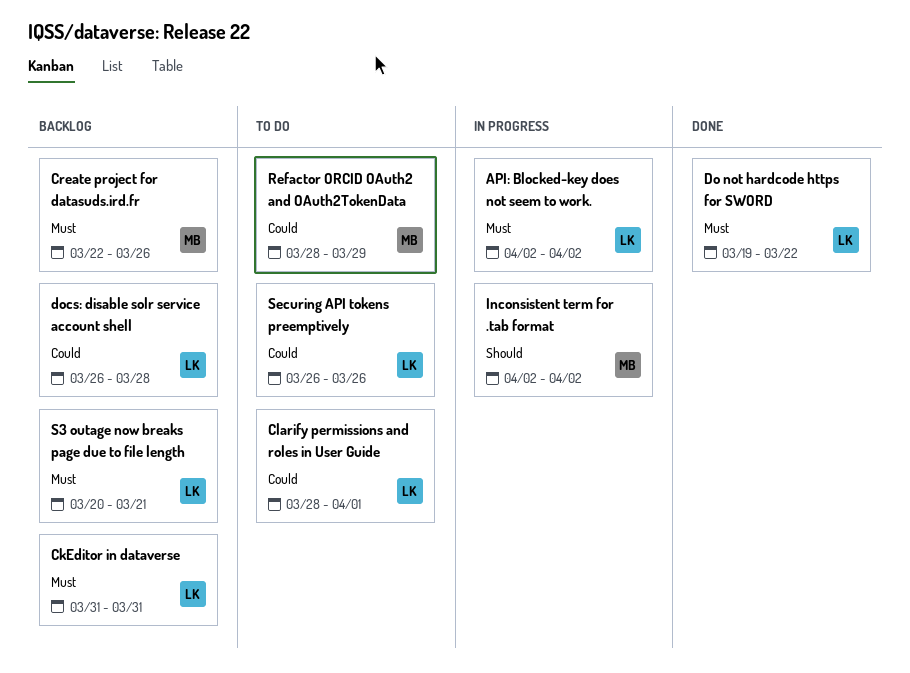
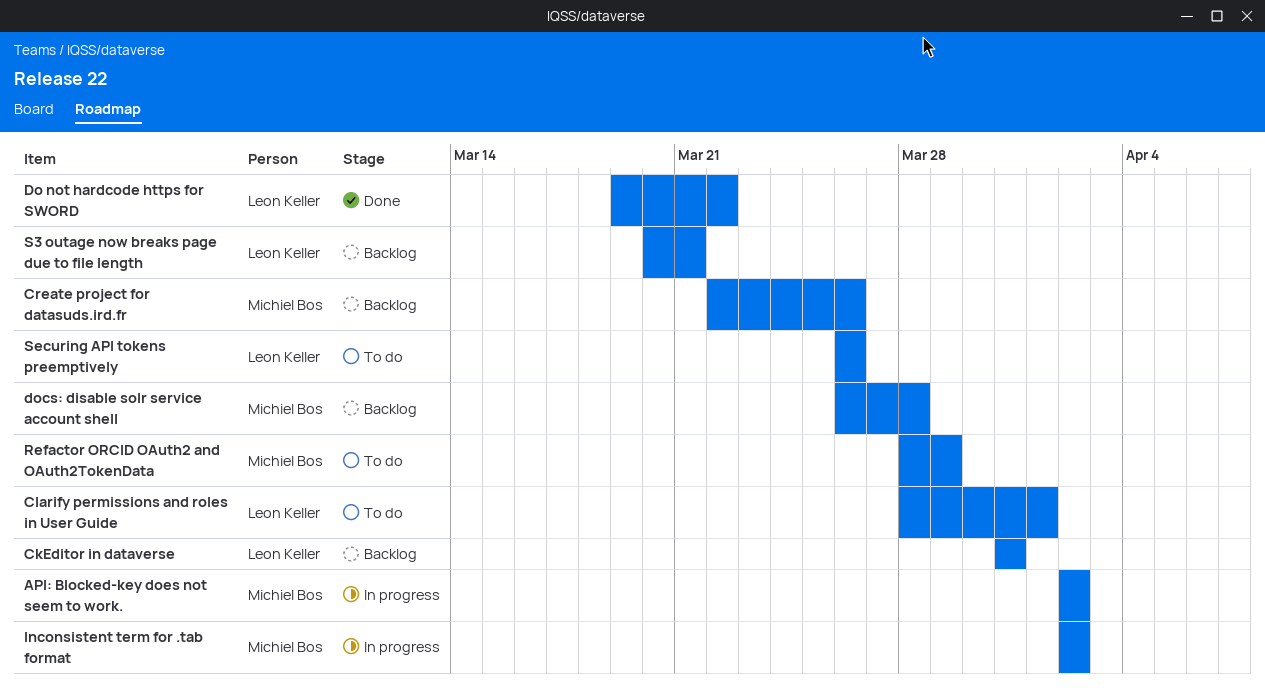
API: Blocked-key does not seem to work., owner: Leon Keller -> Michiel Bos
docs: disable solr service account shell, owner: Leon Keller -> Michiel Bos

